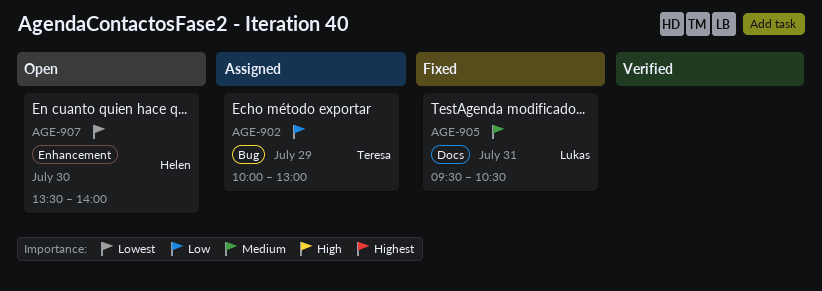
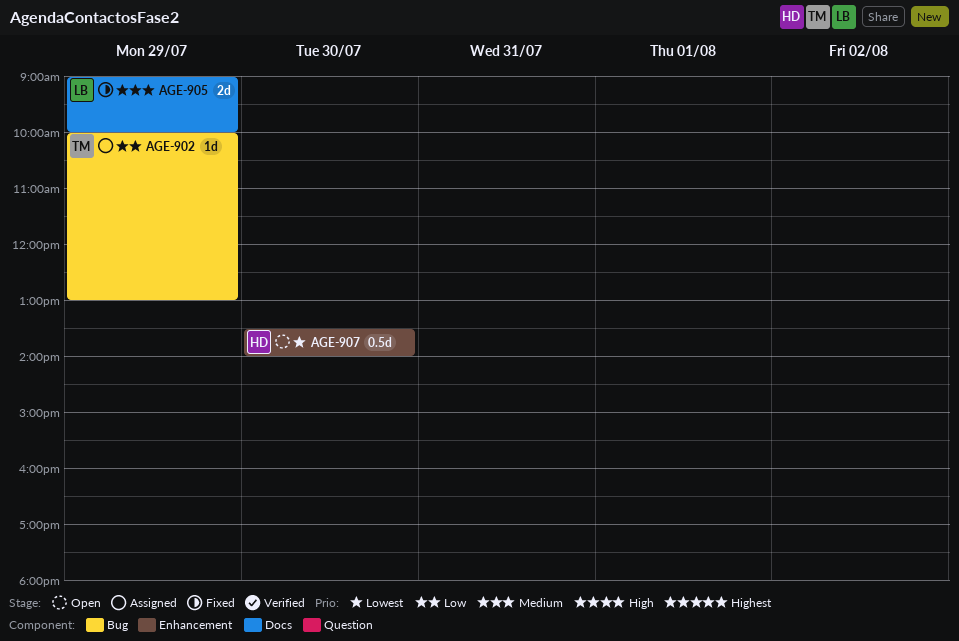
AGE-905, day: Jul 31 -> Jul 29
AGE-905, begins: 09:30 -> 09:00
AGE-905, ends: 10:30 -> 10:00

